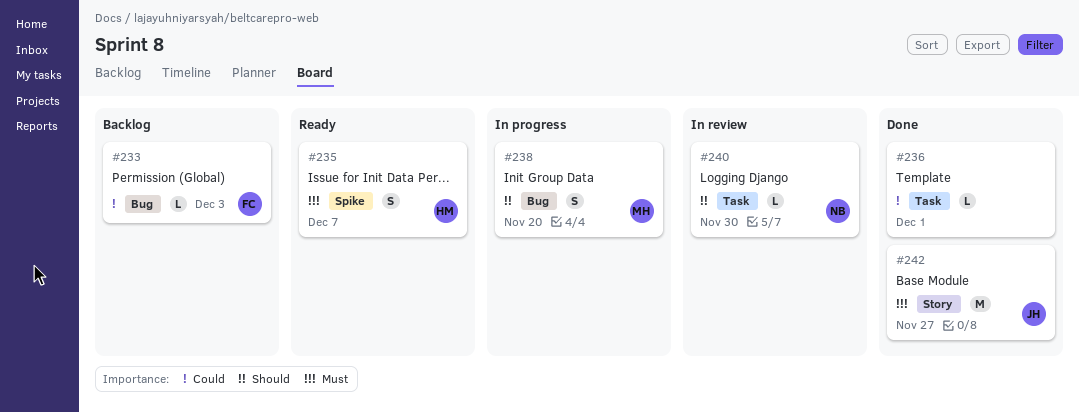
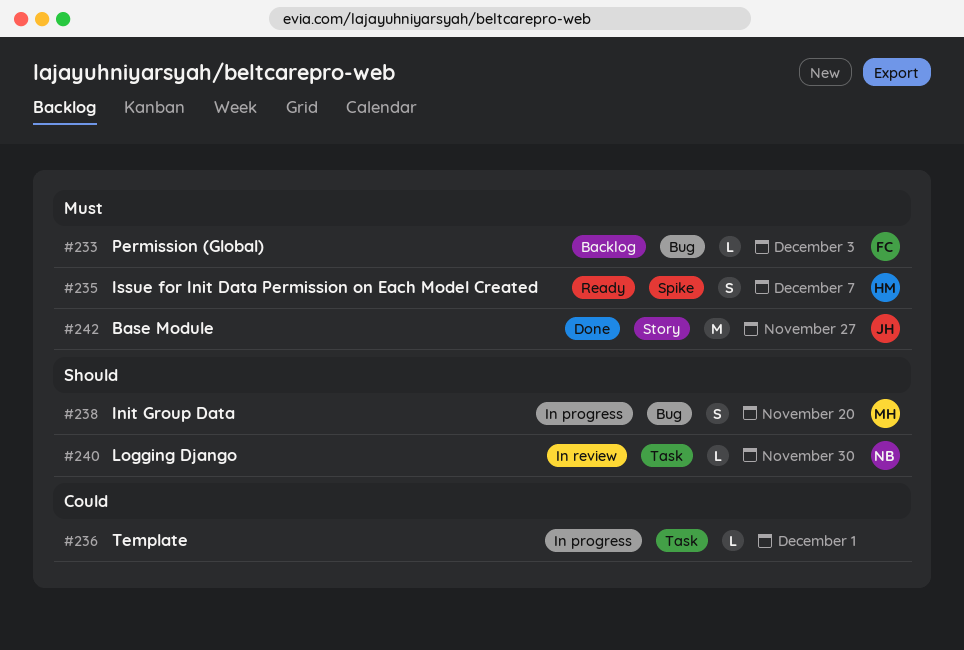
#233, priority: Could -> Must
#236, status: Done -> In progress

